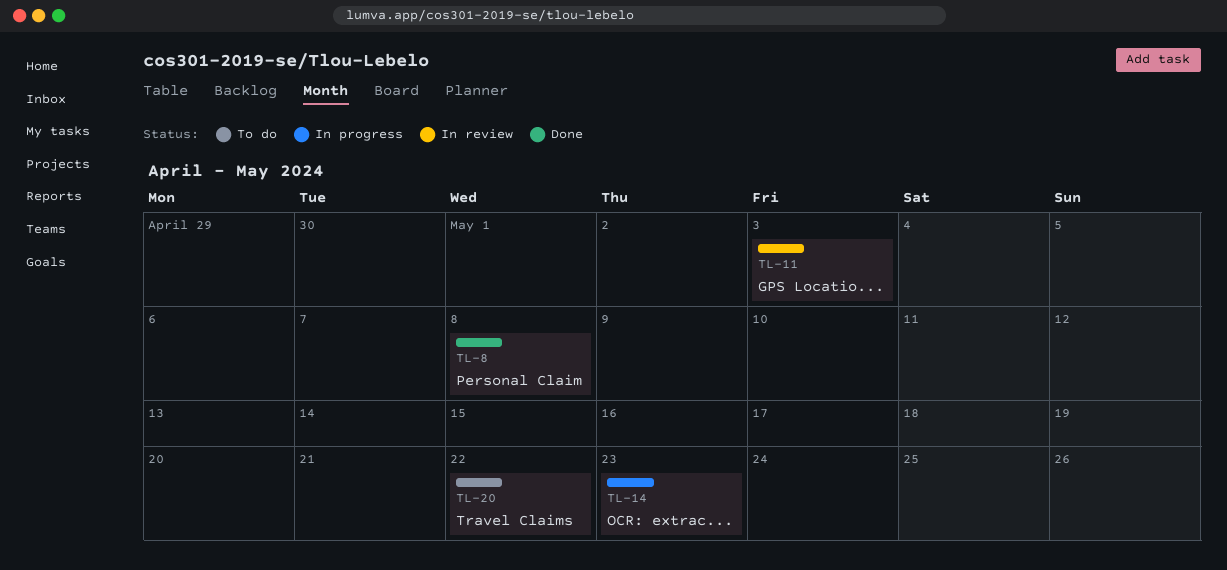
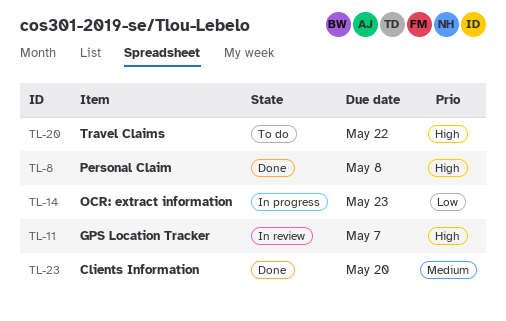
TL-11, due: May 3 -> May 7
TL-23: none -> present

